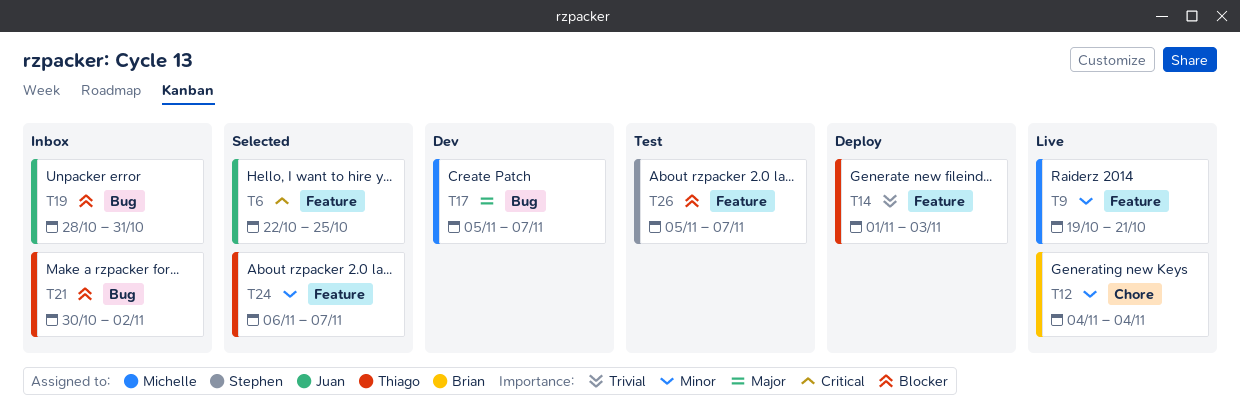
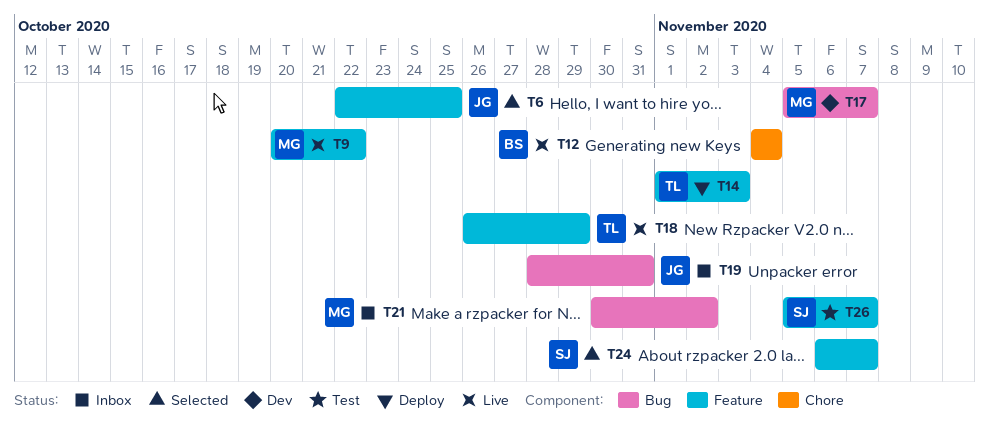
T9, start: Oct 19 -> Oct 20
T9, due: Oct 21 -> Oct 22
T18: none -> present
T21, owner: Thiago -> Michelle
T24, owner: Thiago -> Stephen

